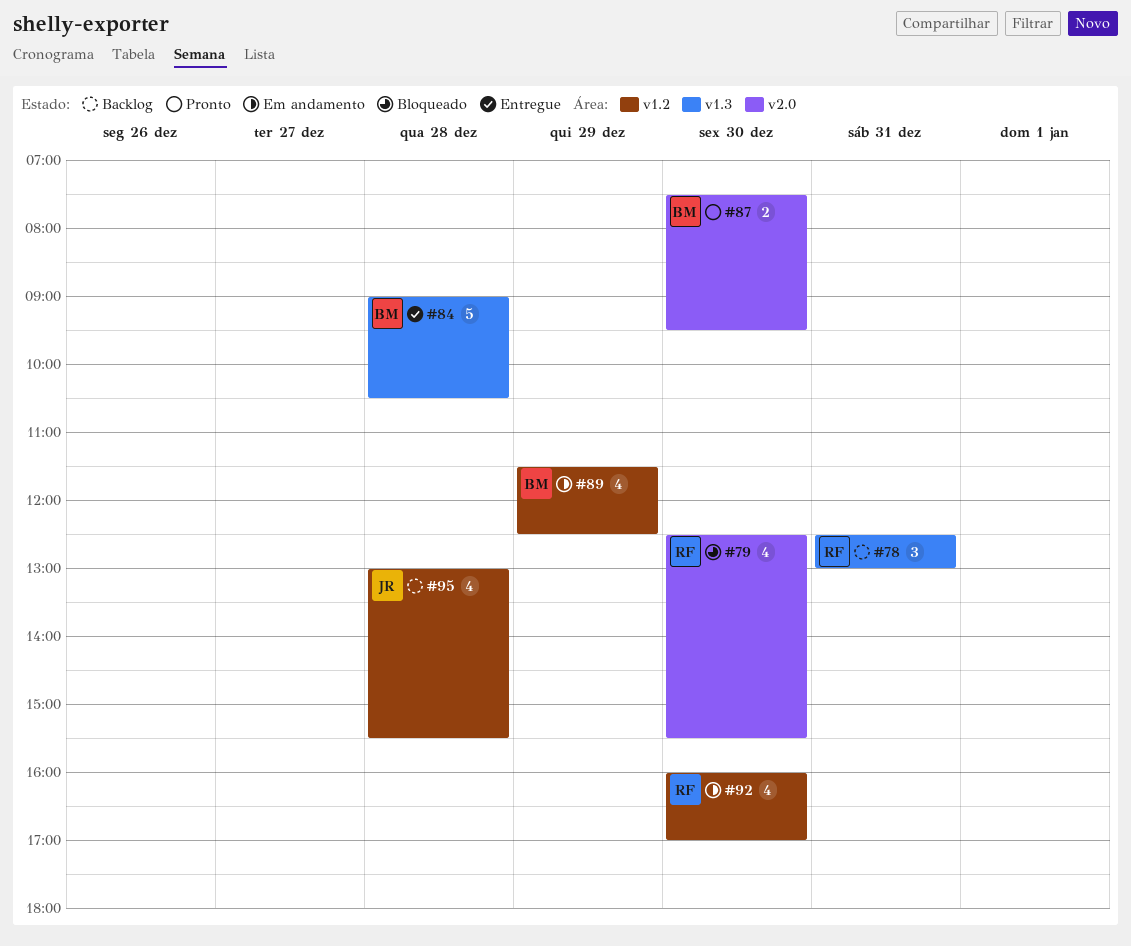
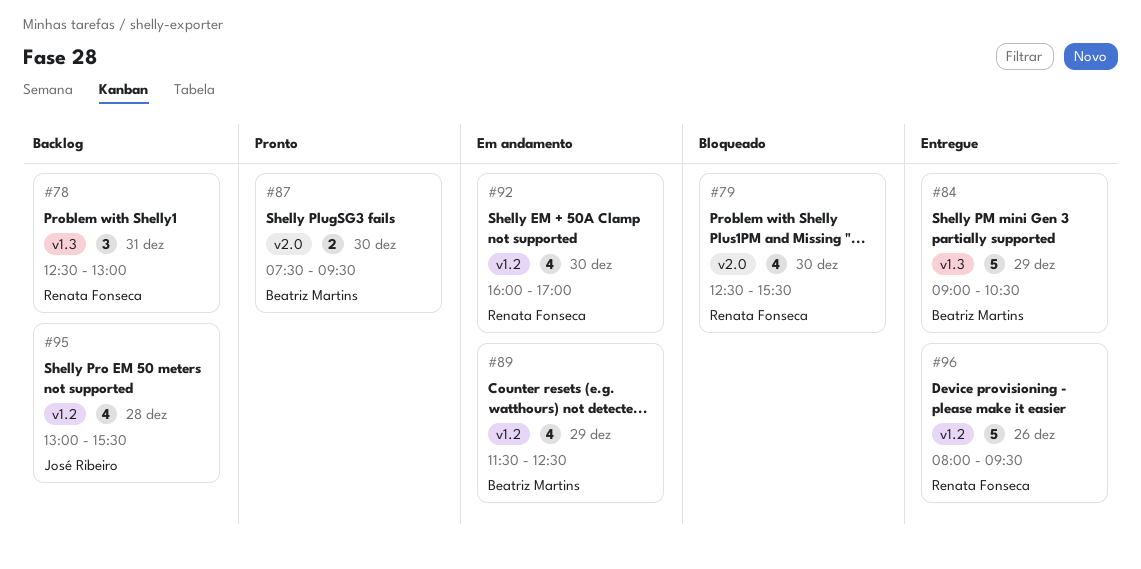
#84, day: Dec 28 -> Dec 29
#96: none -> present

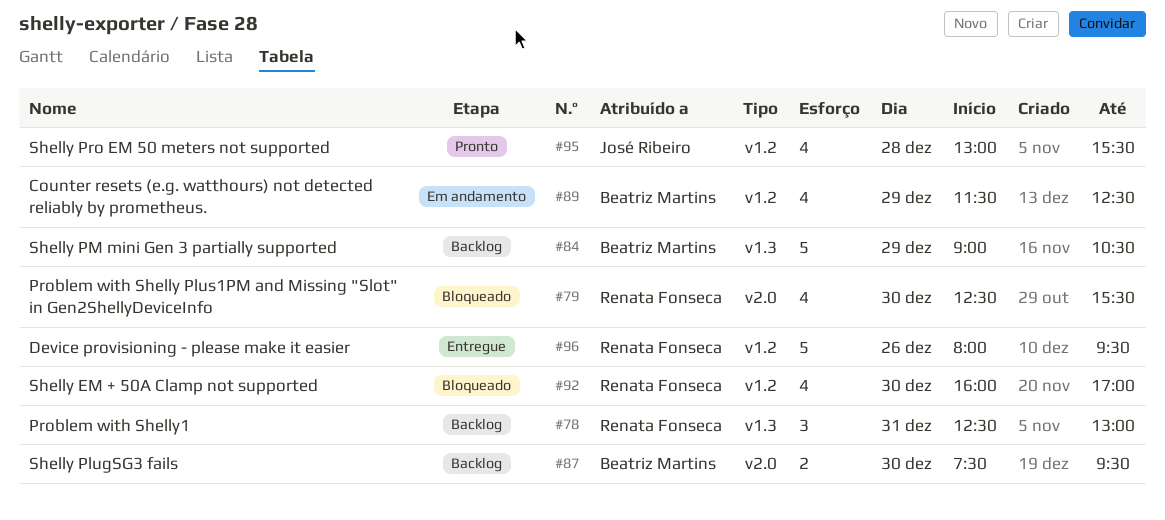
#84, status: Entregue -> Backlog
#87, status: Pronto -> Backlog
#92, status: Em andamento -> Bloqueado
#95, status: Backlog -> Pronto

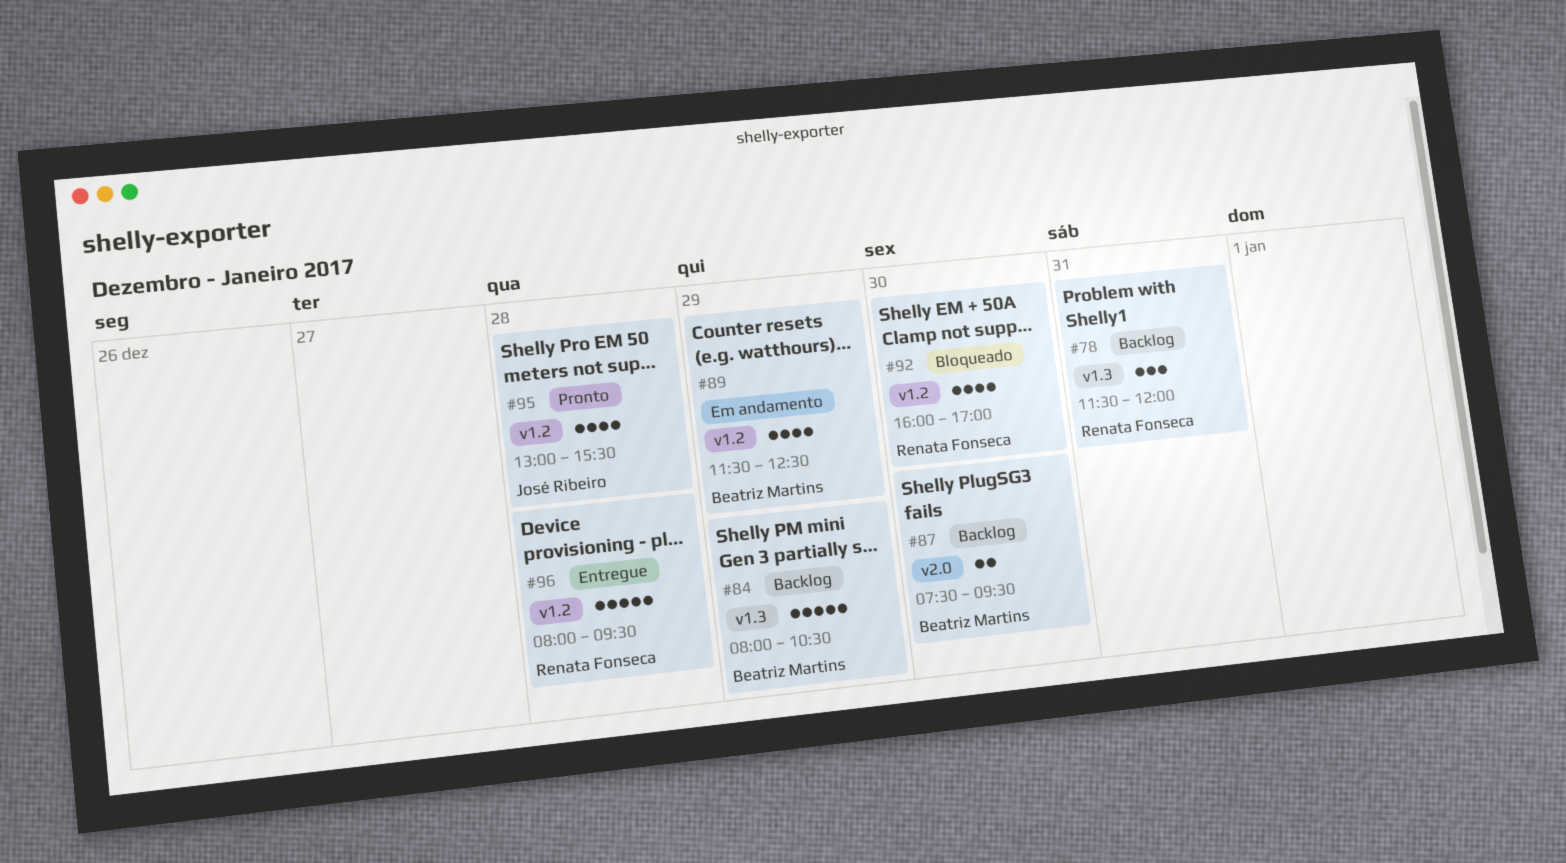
#78, begins: 12:30 -> 11:30
#78, ends: 13:00 -> 12:00
#79: present -> none
#84, begins: 09:00 -> 08:00
#96, day: Dec 26 -> Dec 28

